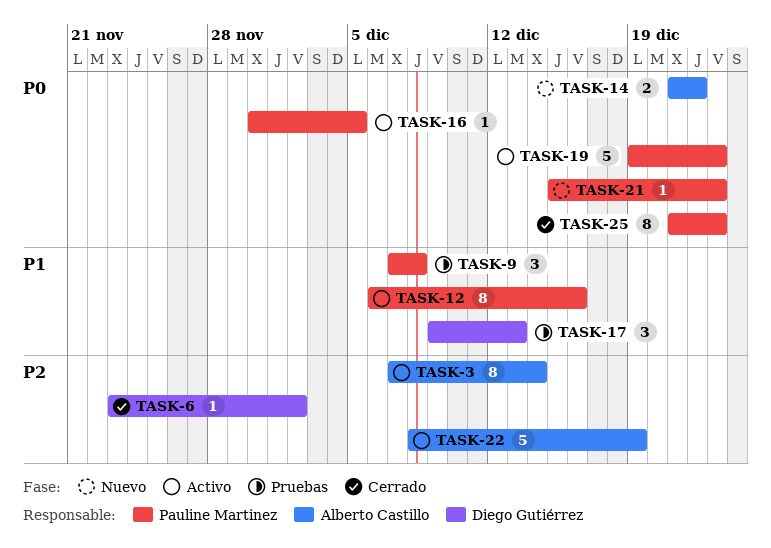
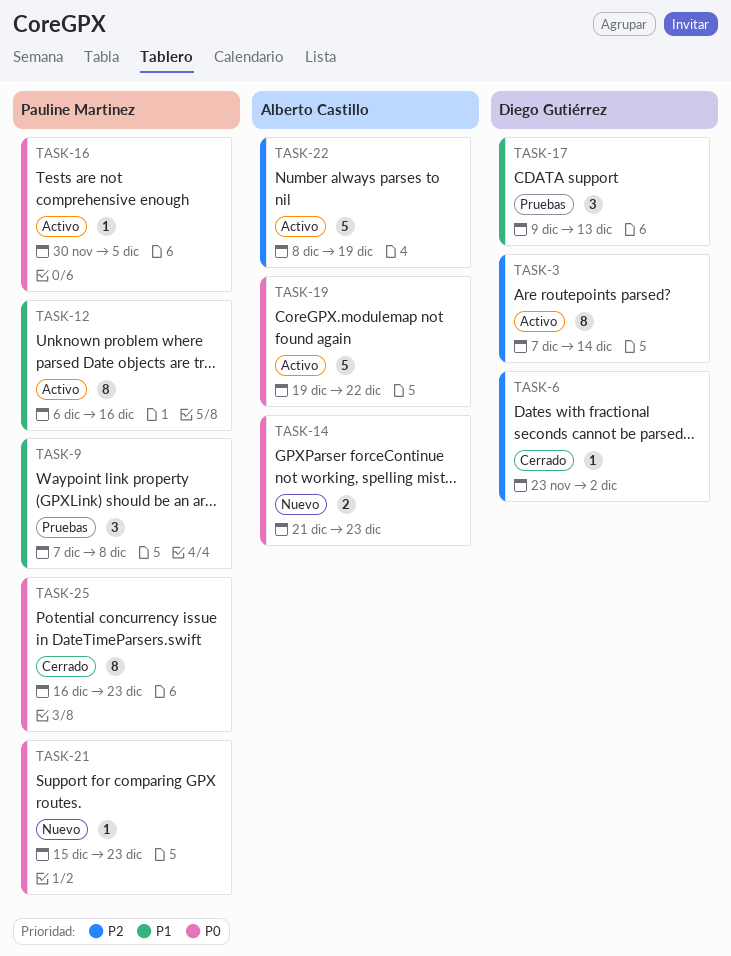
TASK-3, owner: Alberto Castillo -> Diego Gutiérrez
TASK-14, due: Dec 22 -> Dec 23
TASK-19, owner: Pauline Martinez -> Alberto Castillo
TASK-19, due: Dec 23 -> Dec 22
TASK-25, start: Dec 21 -> Dec 16

